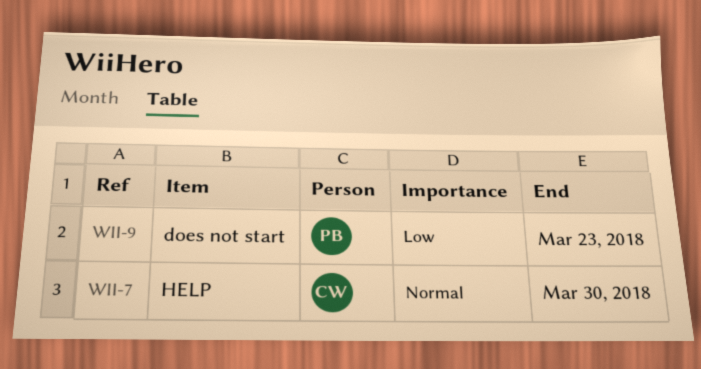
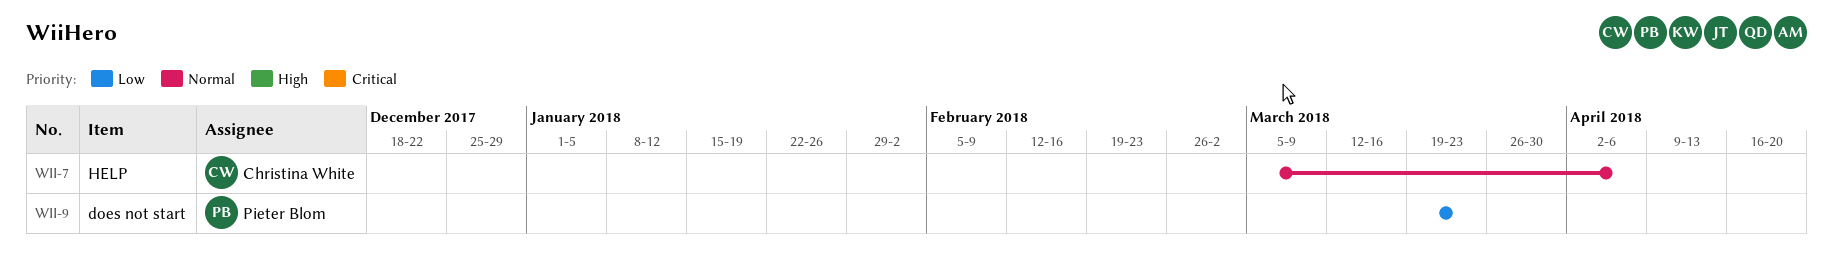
WII-7, due: Mar 30 -> Apr 6

